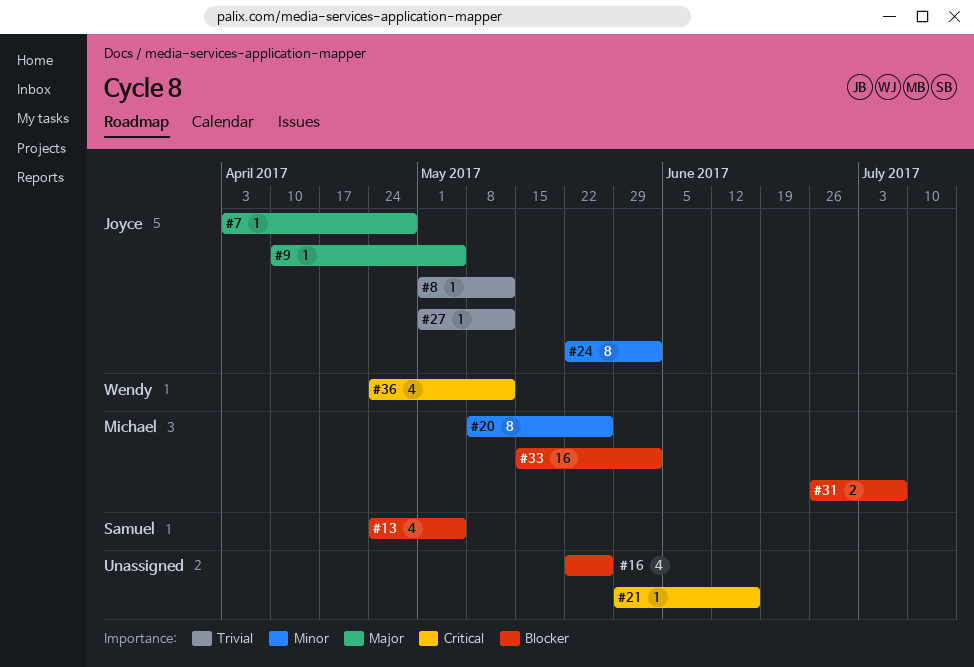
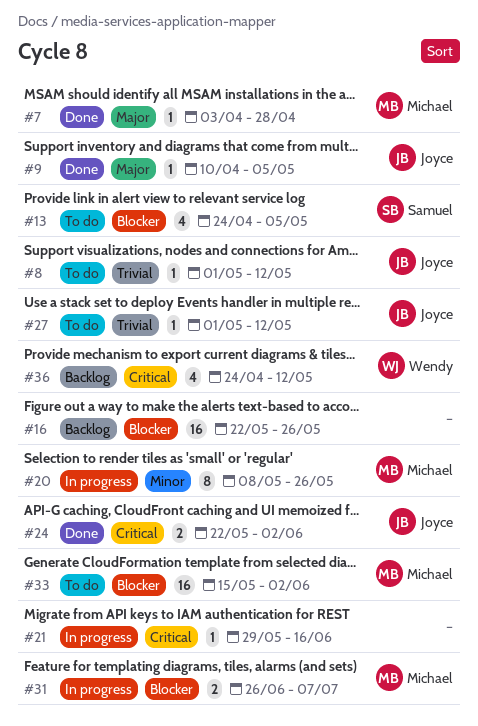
#7, owner: Joyce -> Michael
#16, estimate: 4 -> 16
#24, priority: Minor -> Critical
#24, estimate: 8 -> 2

